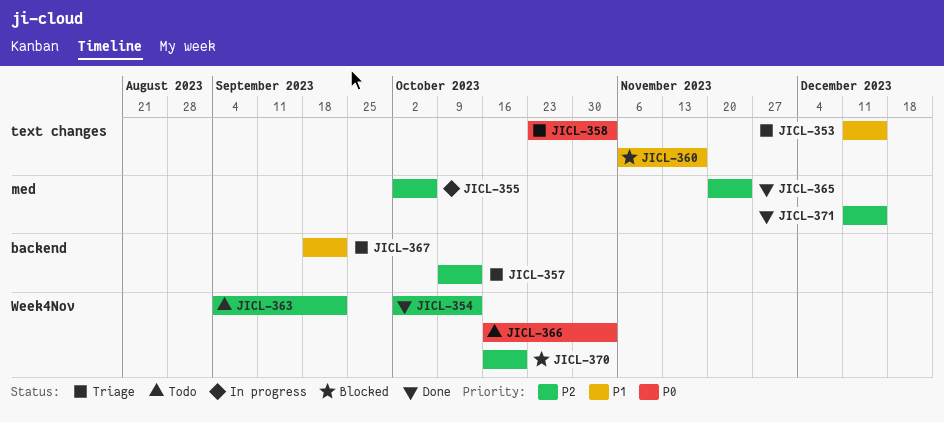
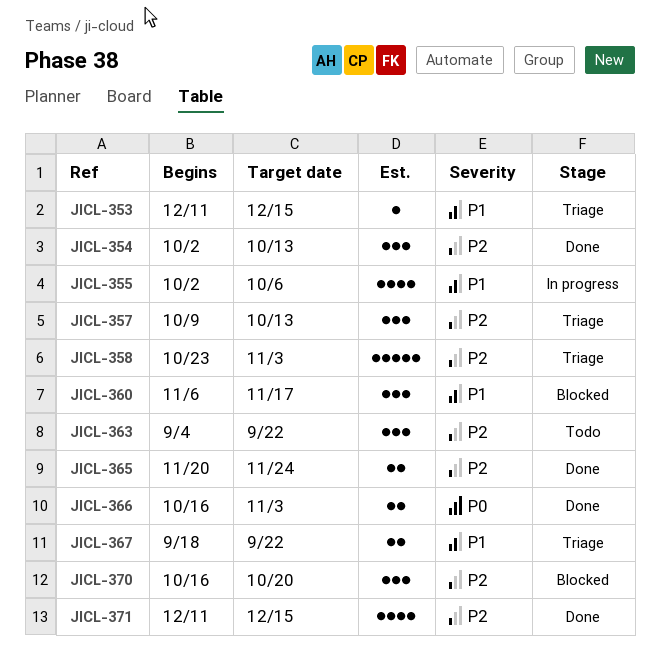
JICL-355, priority: P2 -> P1
JICL-358, priority: P0 -> P2
JICL-366, status: Todo -> Done

